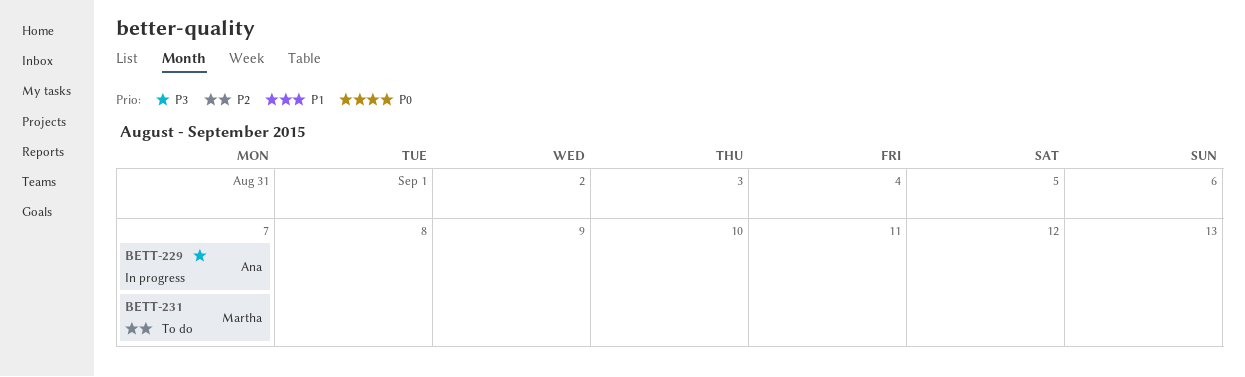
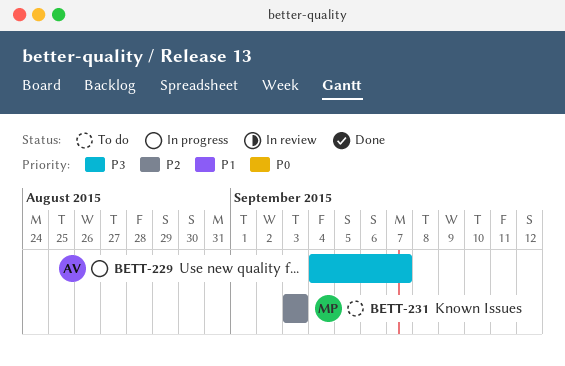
BETT-231, due: Sep 7 -> Sep 3

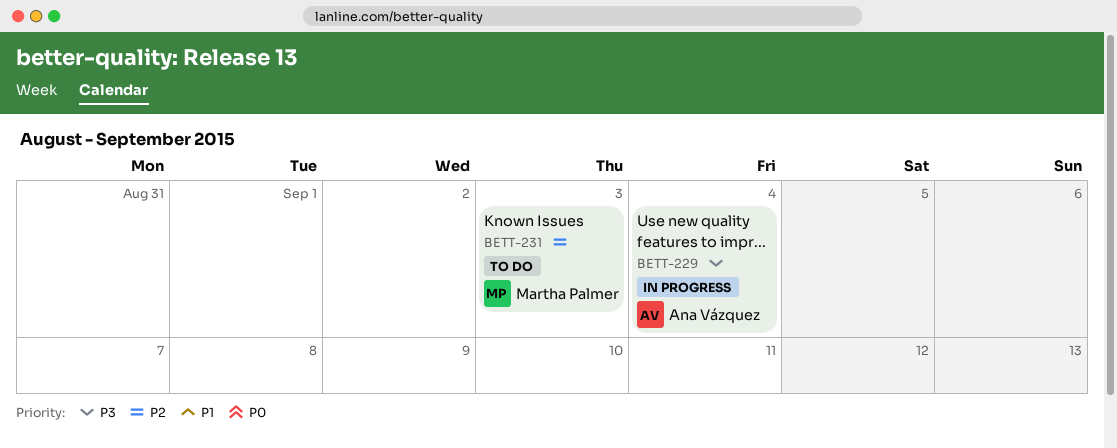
BETT-229, due: Sep 7 -> Sep 4

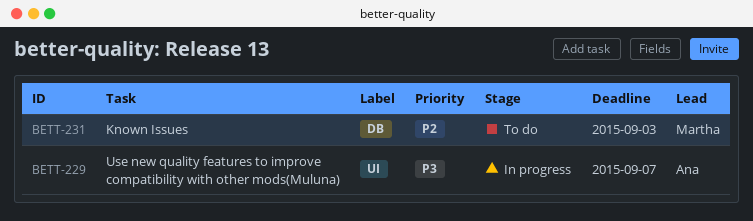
BETT-229, due: Sep 4 -> Sep 7

